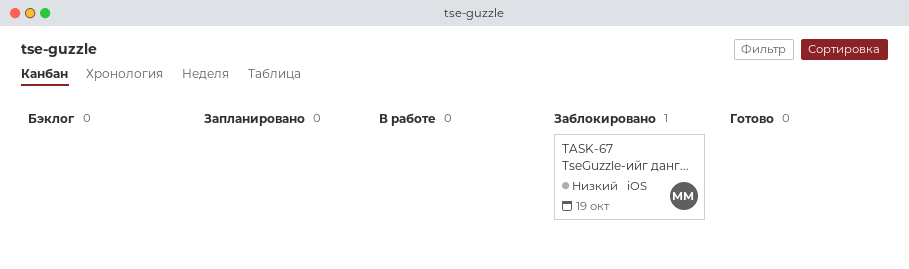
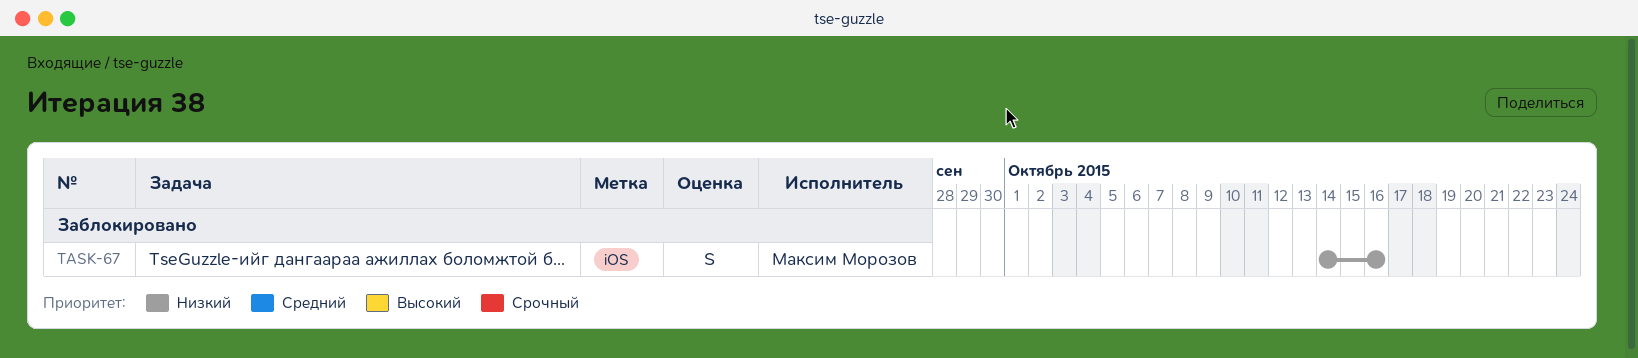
TASK-67, due: Oct 19 -> Oct 16

